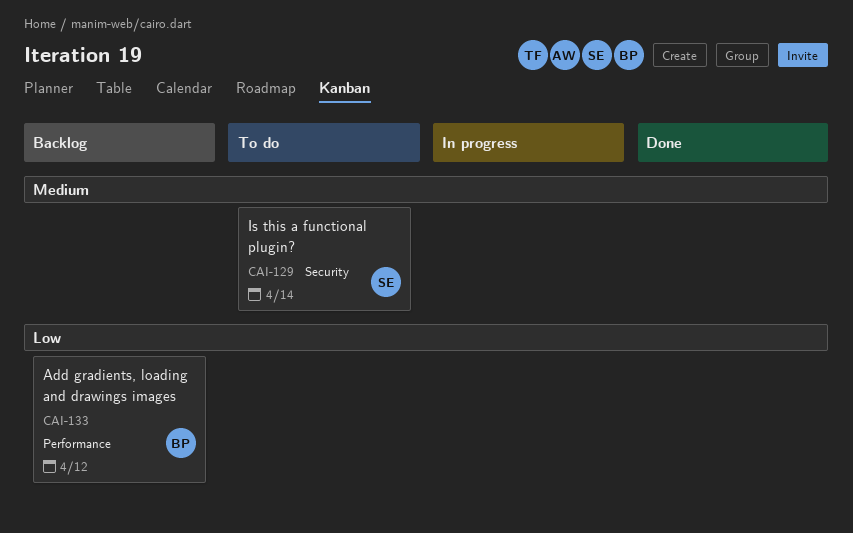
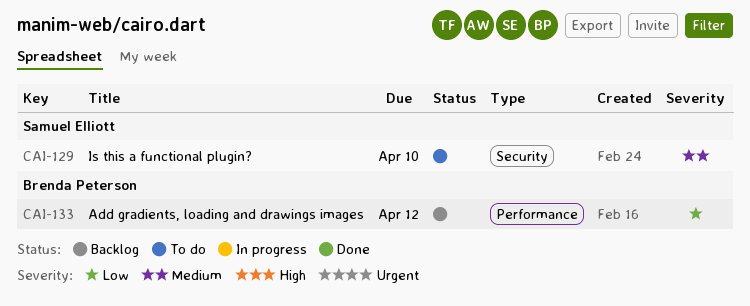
CAI-129, due: Apr 14 -> Apr 10

